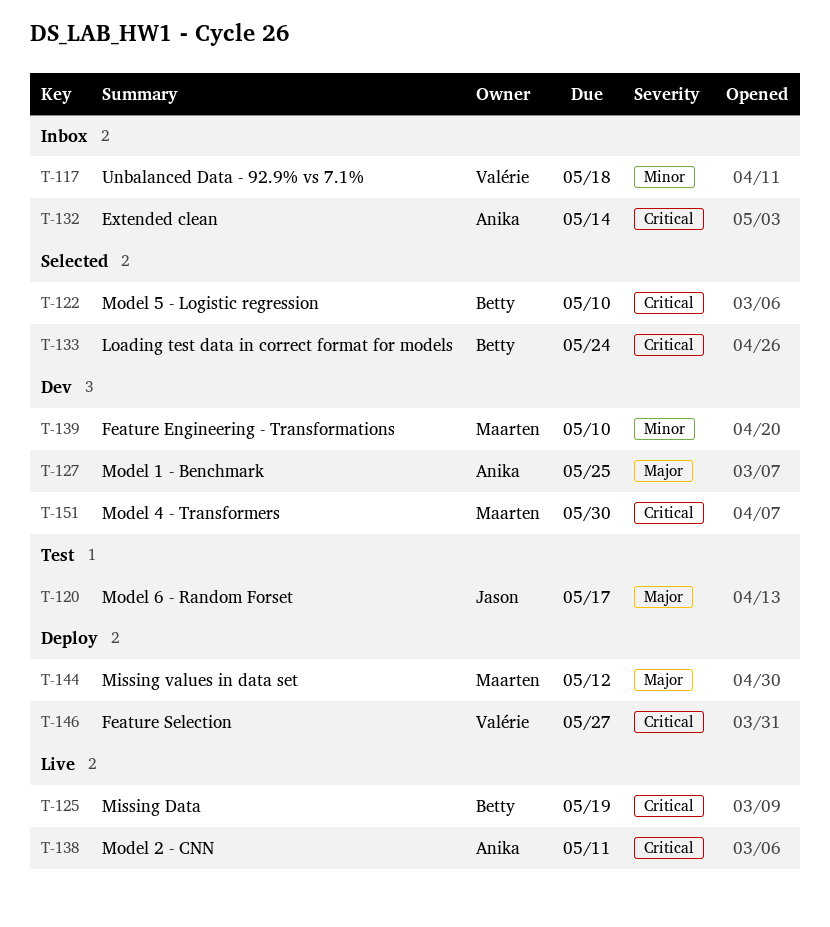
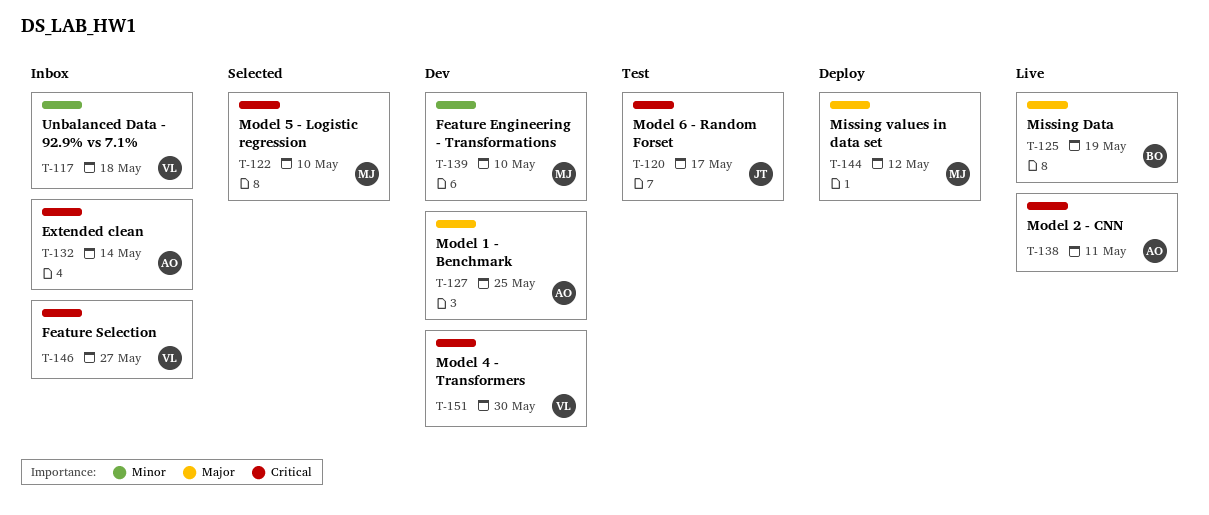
T-120, priority: Major -> Critical
T-122, owner: Betty -> Maarten
T-125, priority: Critical -> Major
T-133: present -> none
T-146, status: Deploy -> Inbox
T-151, owner: Maarten -> Valérie

